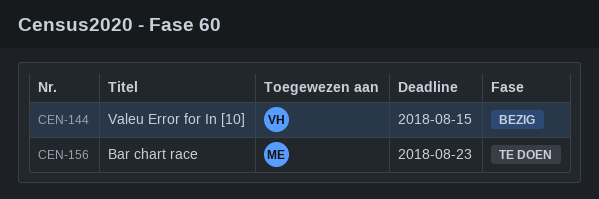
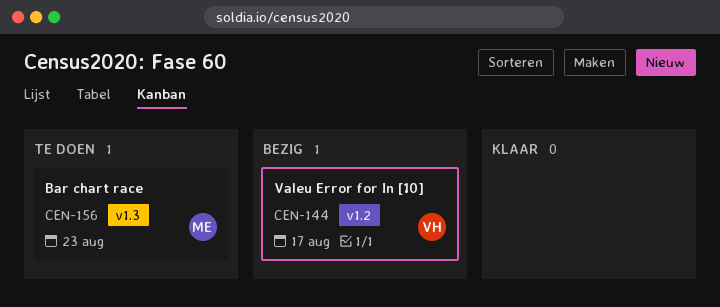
CEN-144, due: Aug 15 -> Aug 17

